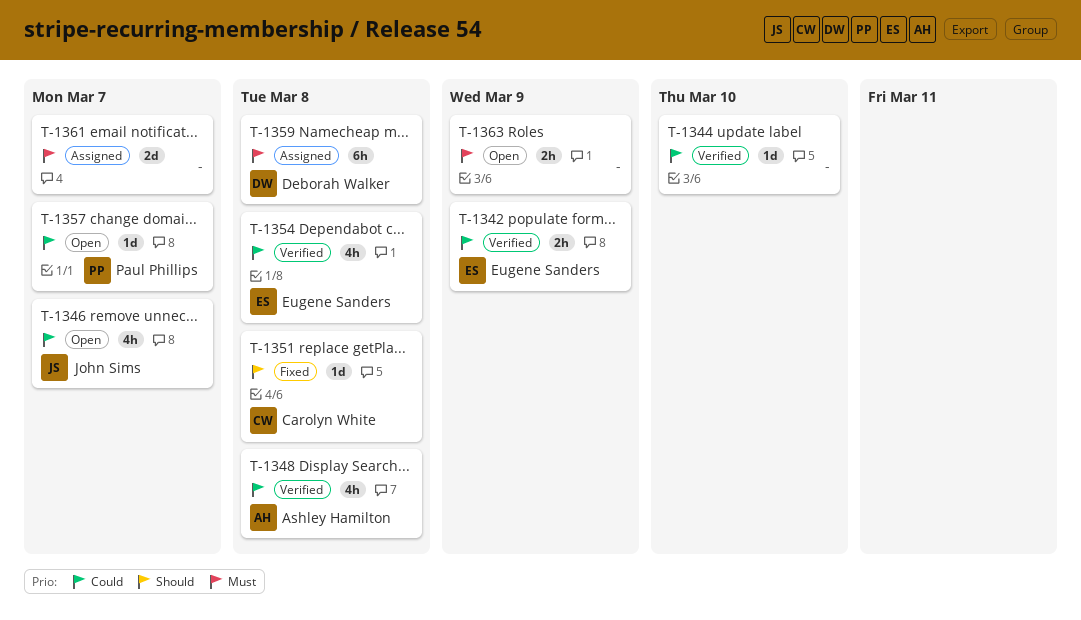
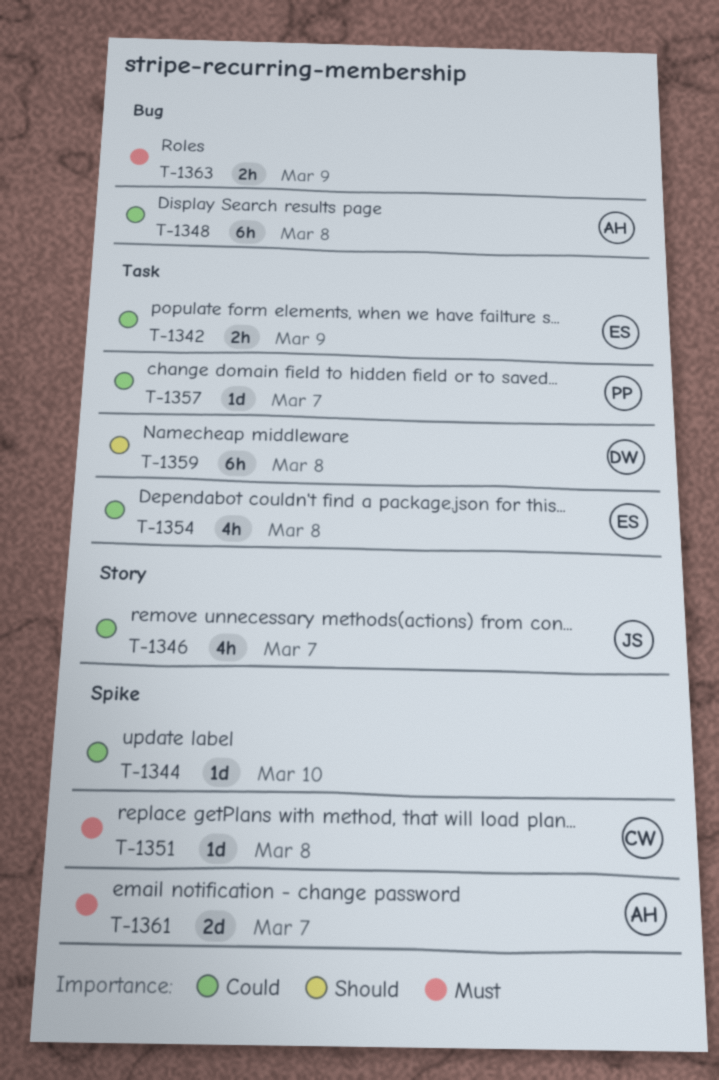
T-1348, estimate: 4h -> 6h
T-1351, priority: Should -> Must
T-1359, priority: Must -> Should
T-1361, owner: none -> Ashley Hamilton

